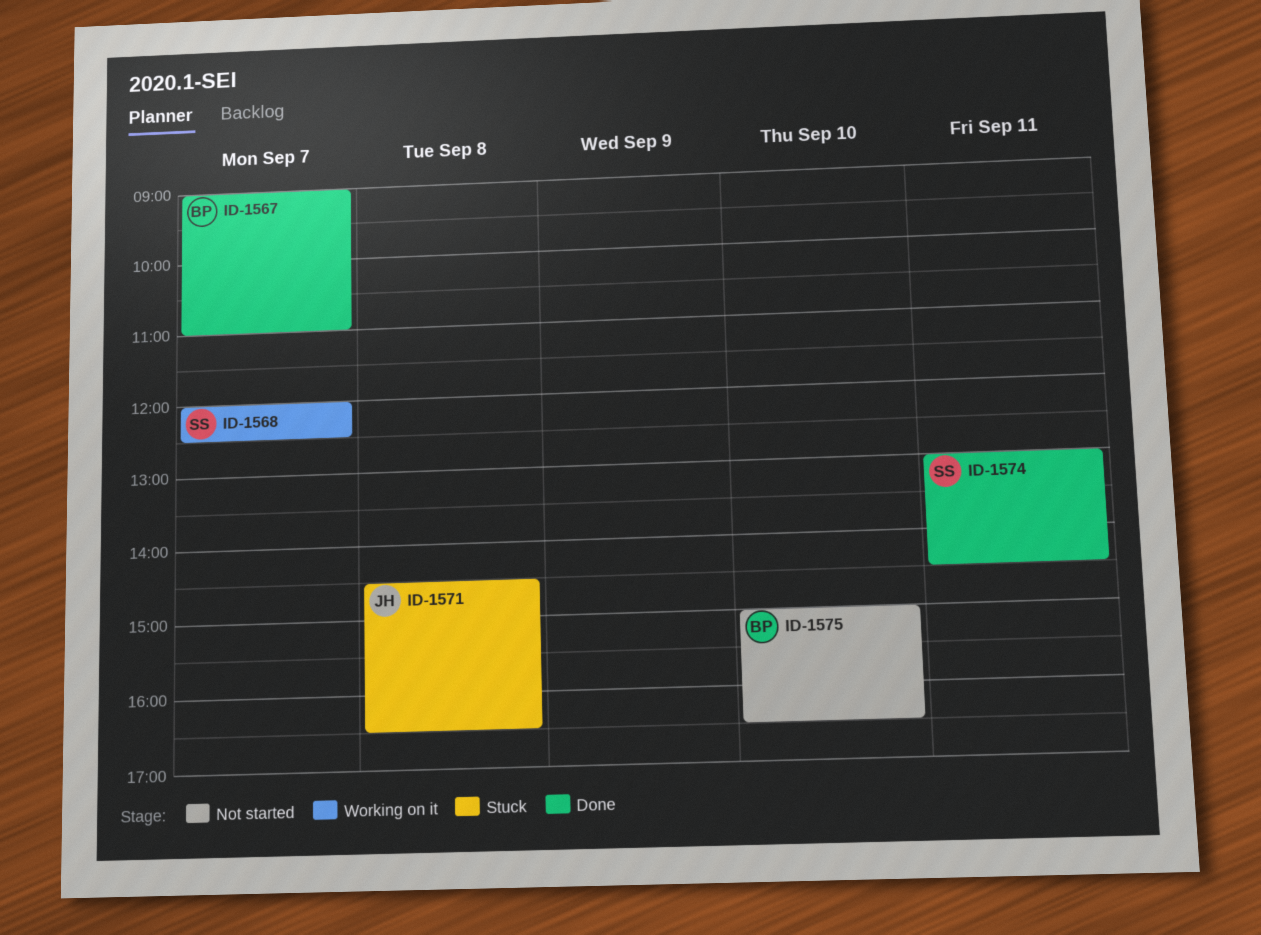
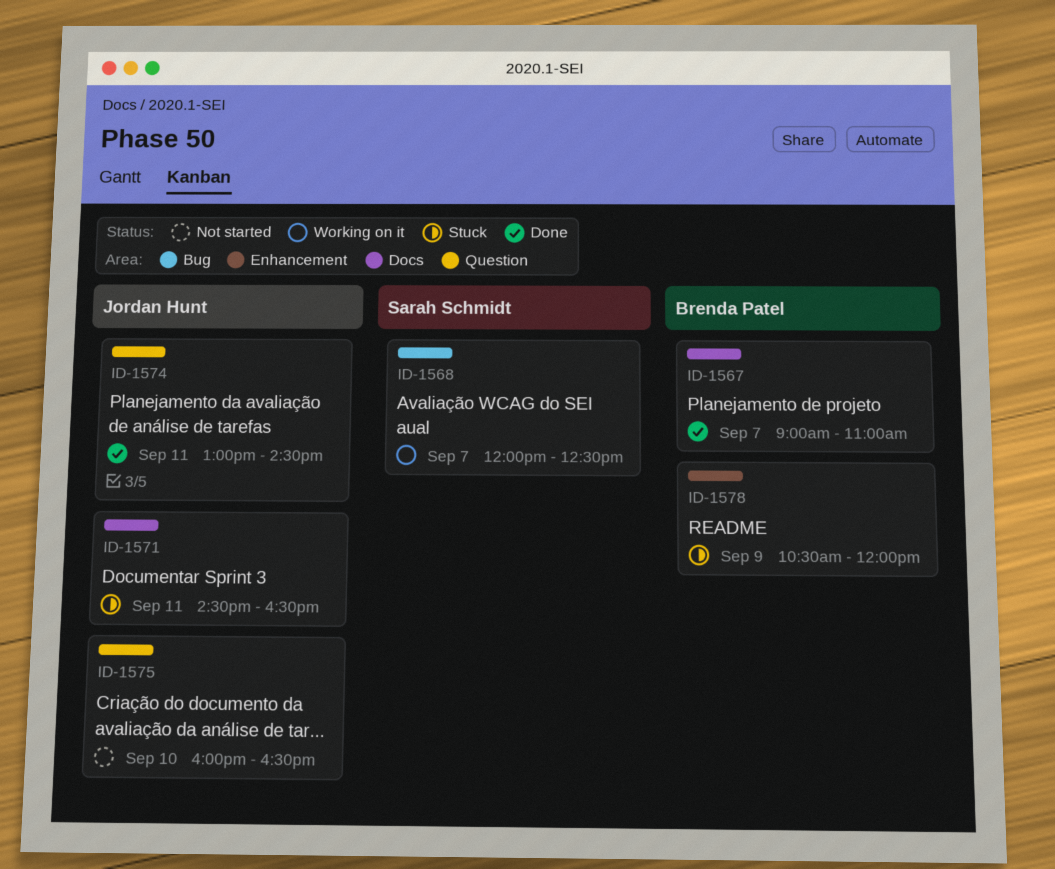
ID-1571, day: Sep 8 -> Sep 11
ID-1574, owner: Sarah Schmidt -> Jordan Hunt
ID-1575, owner: Brenda Patel -> Jordan Hunt
ID-1575, begins: 15:00 -> 16:00
ID-1578: none -> present

